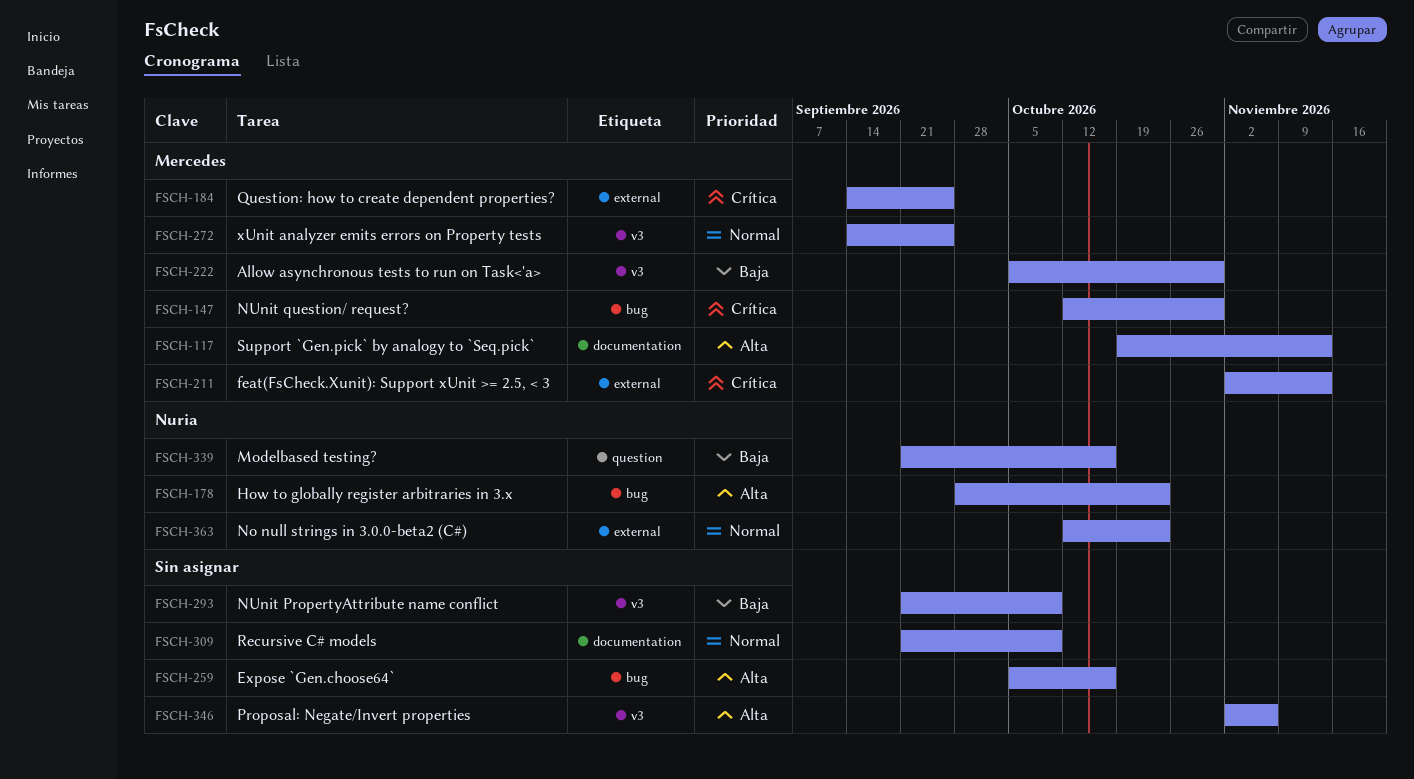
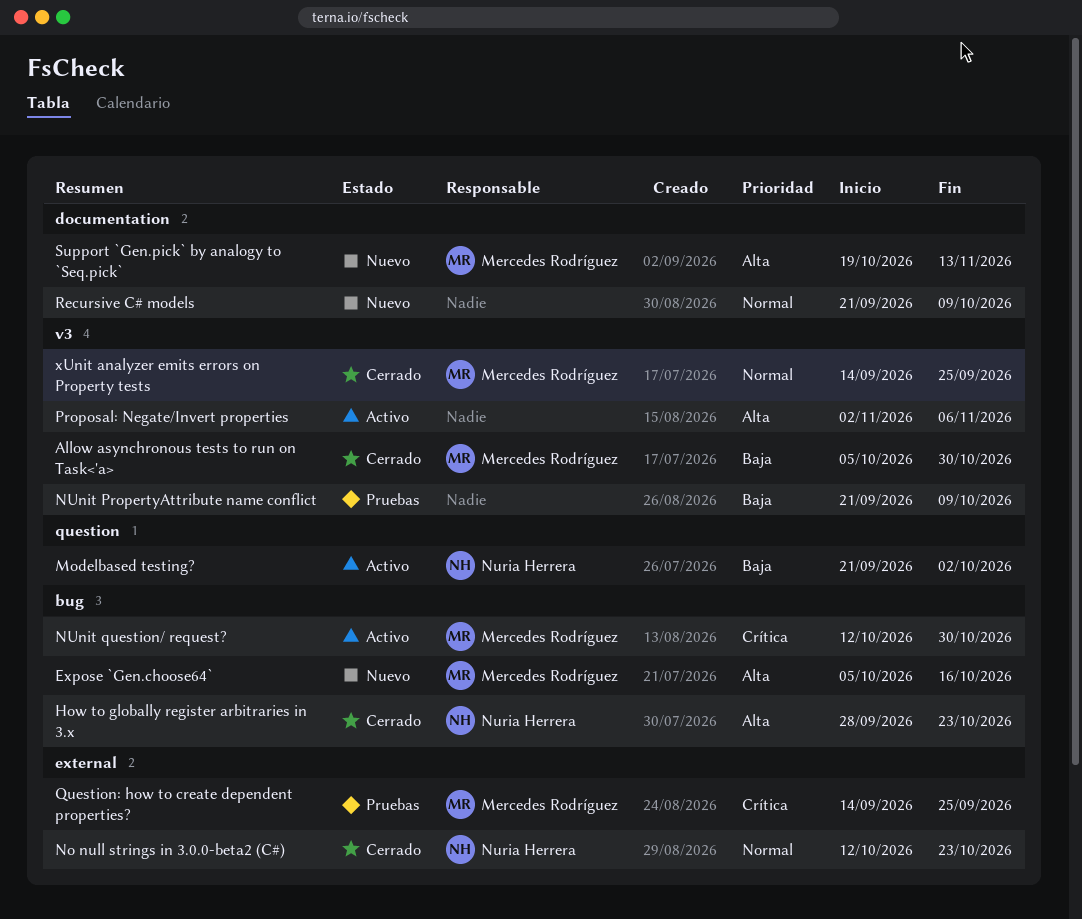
Expose `Gen.choose64`, owner: none -> Mercedes Rodríguez
feat(FsCheck.Xunit): Support xUnit >= 2.5, < 3: present -> none
Modelbased testing?, due: Oct 16 -> Oct 2

